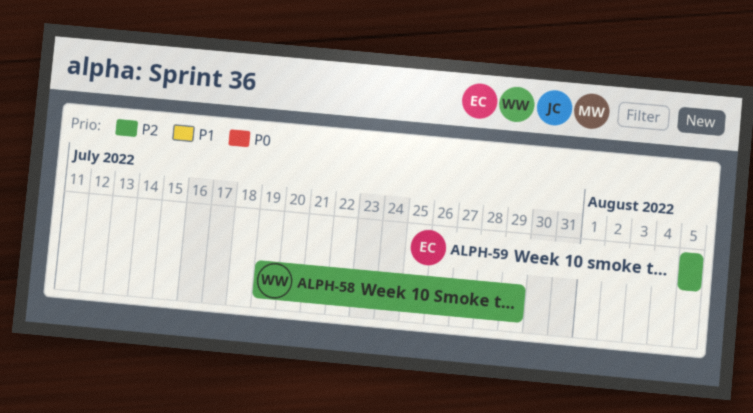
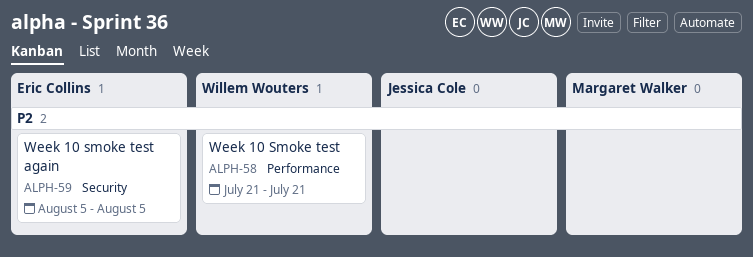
ALPH-58, start: Jul 19 -> Jul 21
ALPH-58, due: Jul 29 -> Jul 21

